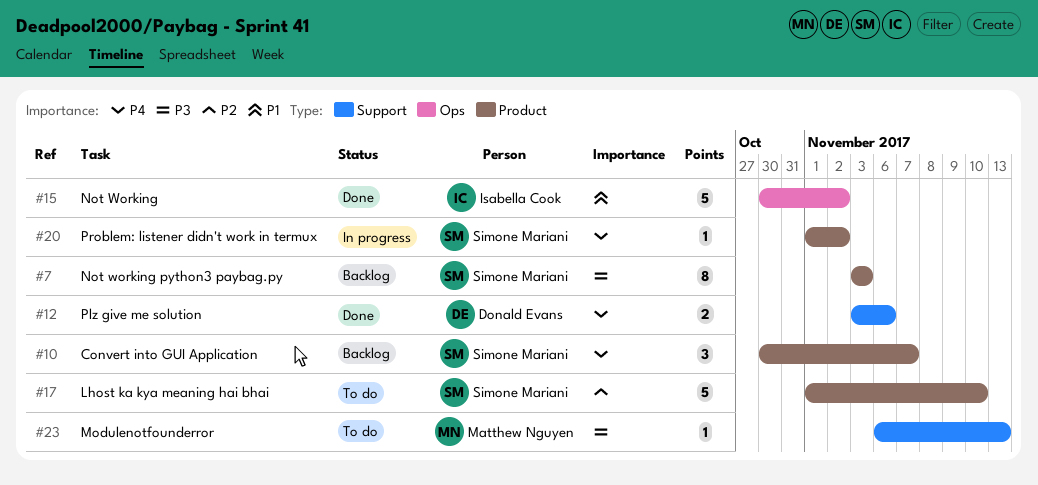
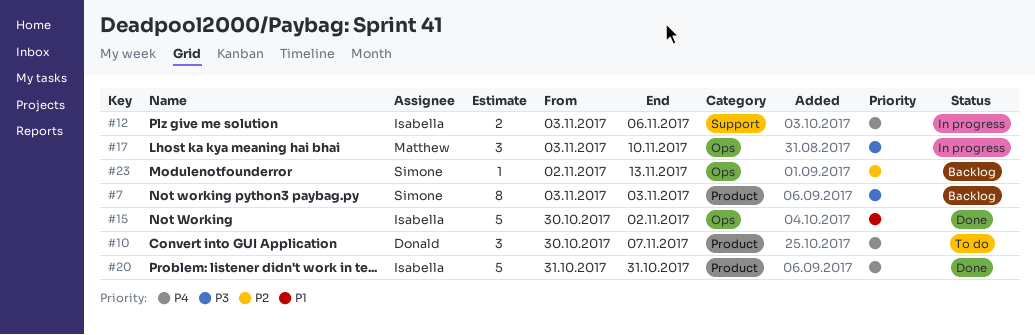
#10, status: Backlog -> To do
#10, owner: Simone Mariani -> Donald Evans
#12, status: Done -> In progress
#12, owner: Donald Evans -> Isabella Cook
#17, status: To do -> In progress
#17, owner: Simone Mariani -> Matthew Nguyen
#17, priority: P2 -> P3
#17, label: Product -> Ops
#17, estimate: 5 -> 3
#17, start: Nov 1 -> Nov 3
#20, status: In progress -> Done
#20, owner: Simone Mariani -> Isabella Cook
#20, estimate: 1 -> 5
#20, start: Nov 1 -> Oct 31
#20, due: Nov 2 -> Oct 31
#23, status: To do -> Backlog
#23, owner: Matthew Nguyen -> Simone Mariani
#23, priority: P3 -> P2
#23, label: Support -> Ops
#23, start: Nov 6 -> Nov 2

